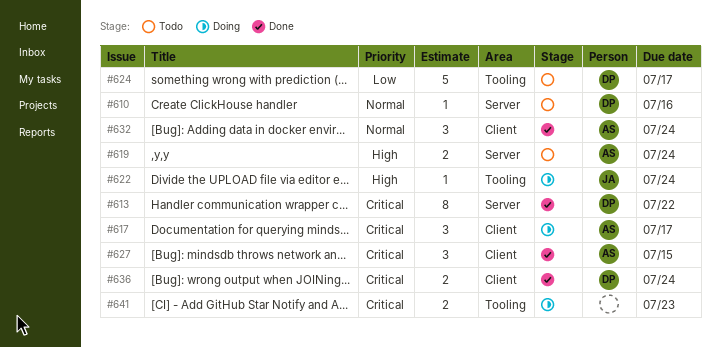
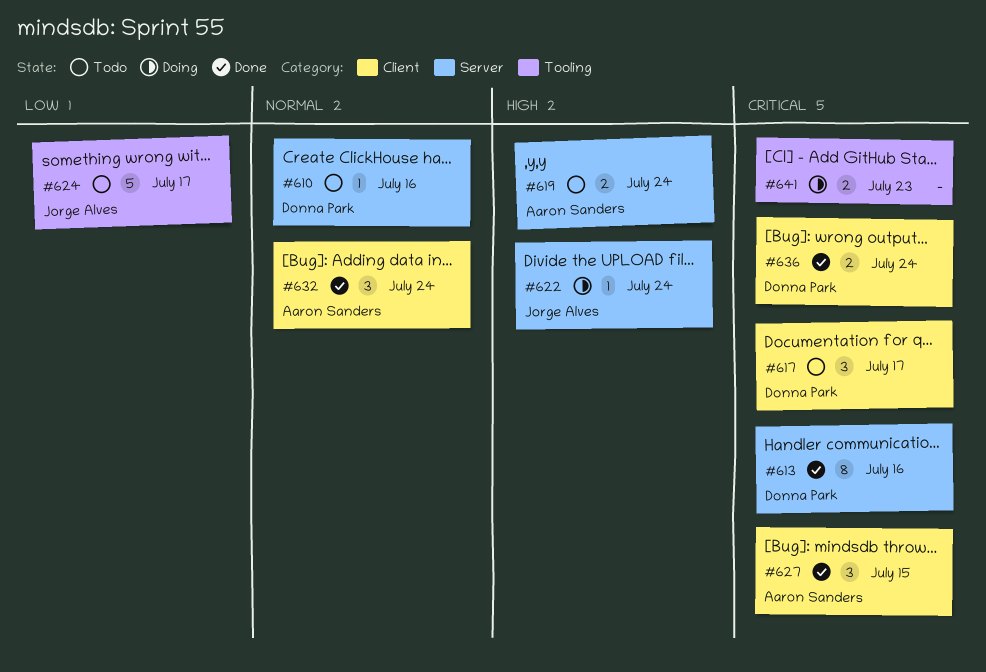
#613, due: Jul 22 -> Jul 16
#617, status: Doing -> Todo
#617, owner: Aaron Sanders -> Donna Park
#622, label: Tooling -> Server
#624, owner: Donna Park -> Jorge Alves

